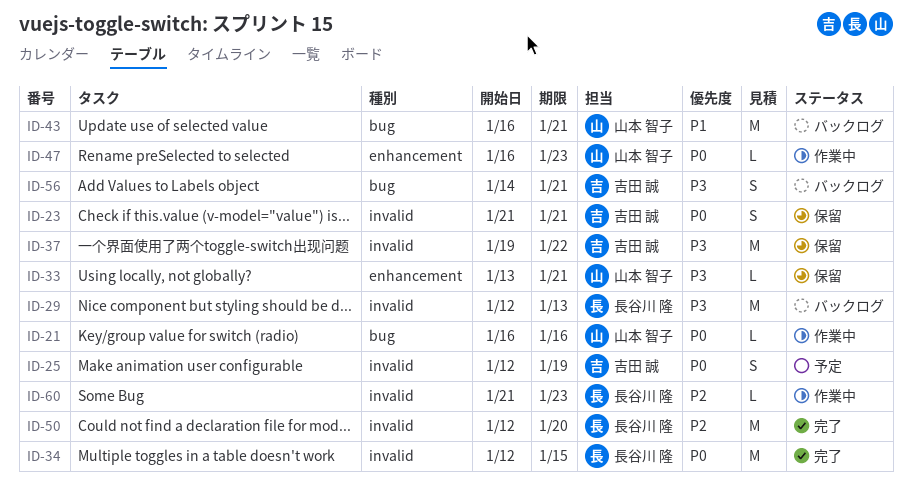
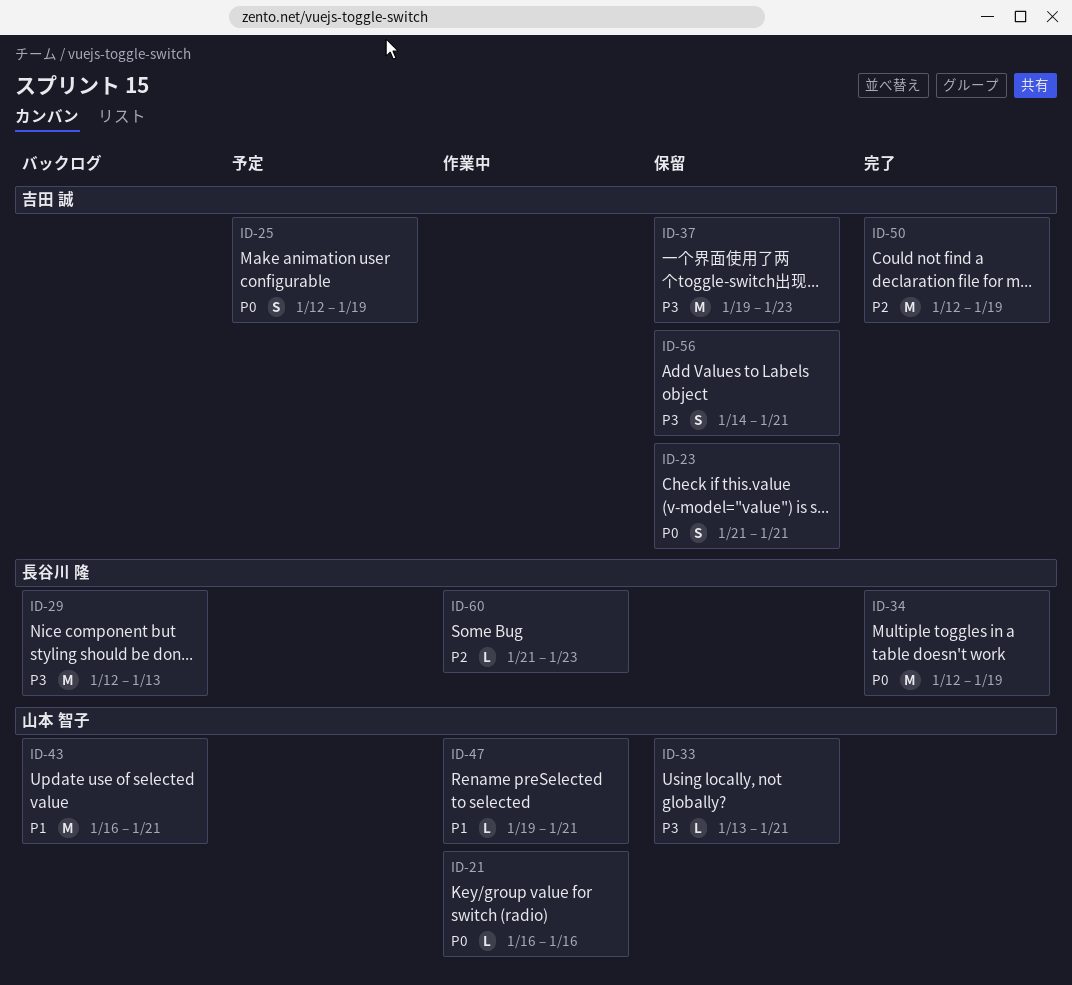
ID-34, due: Jan 15 -> Jan 19
ID-37, due: Jan 22 -> Jan 23
ID-47, priority: P0 -> P1
ID-47, start: Jan 16 -> Jan 19
ID-47, due: Jan 23 -> Jan 21
ID-50, owner: 長谷川 隆 -> 吉田 誠
ID-50, due: Jan 20 -> Jan 19
ID-56, status: バックログ -> 保留

